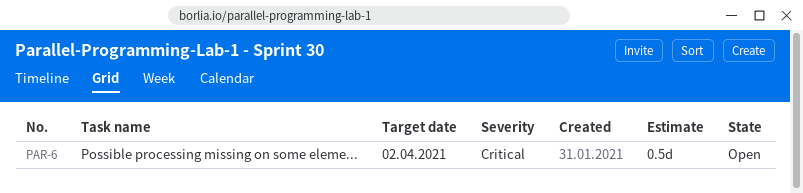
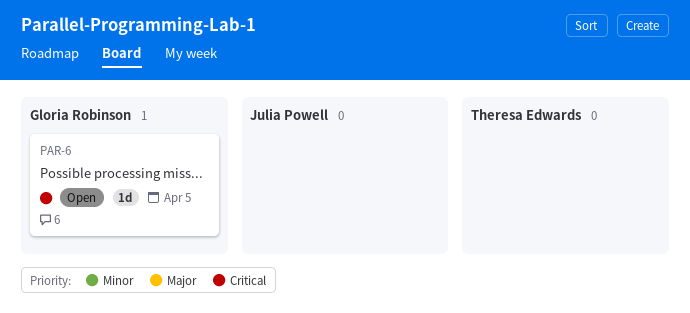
PAR-6, estimate: 0.5d -> 1d
PAR-6, due: Apr 2 -> Apr 5

